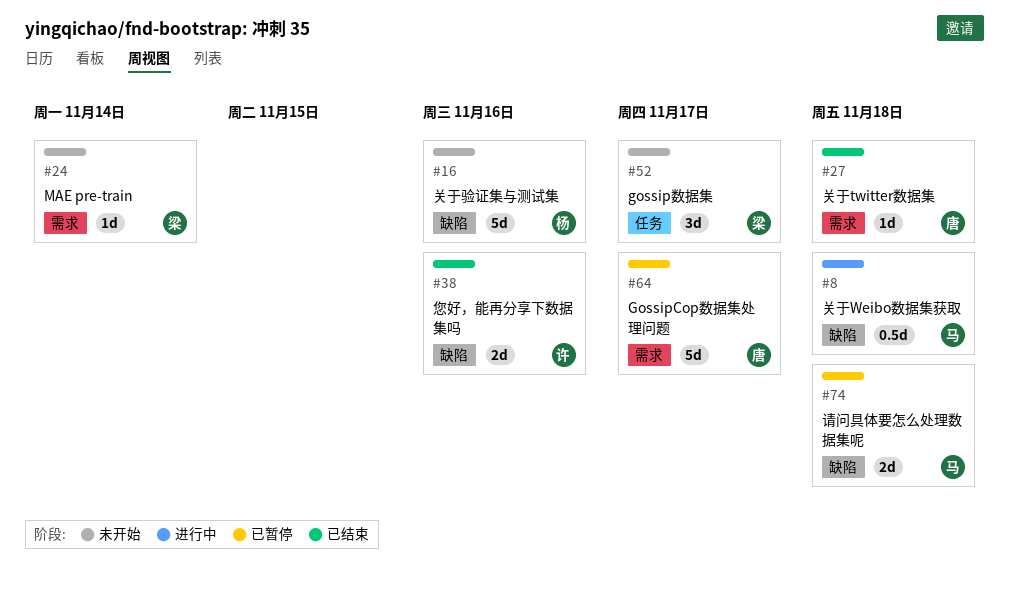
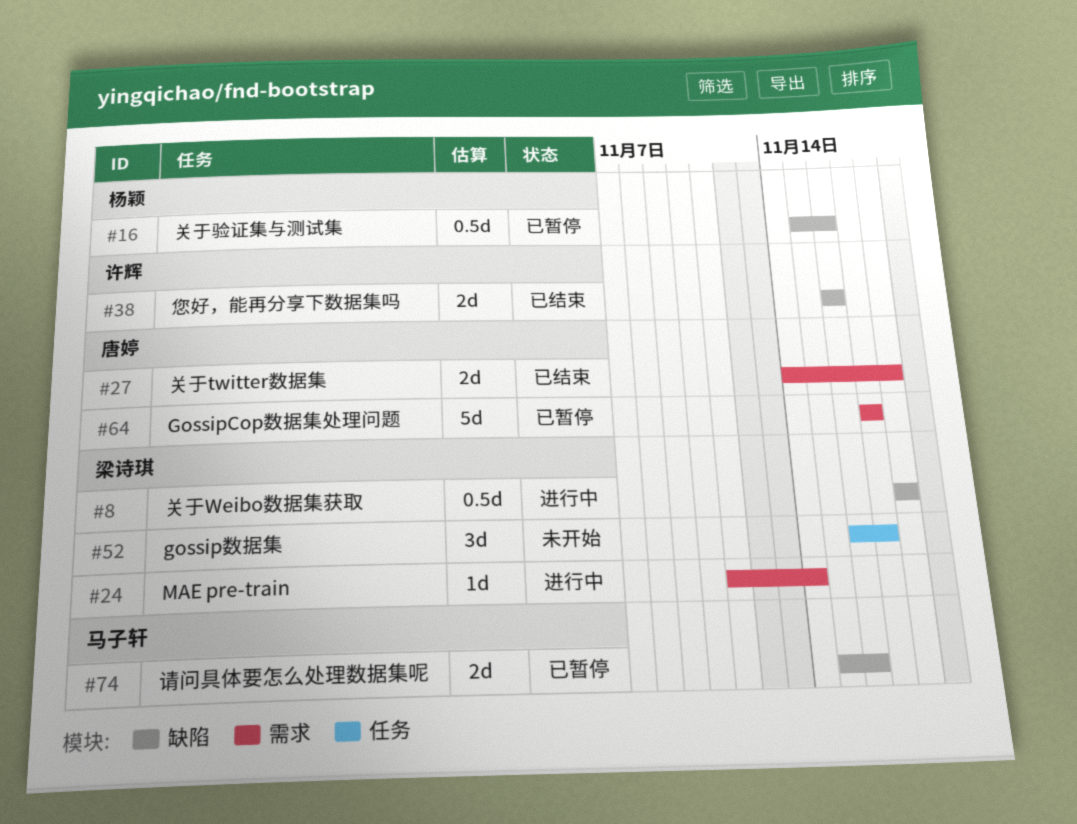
#8, owner: 马子轩 -> 梁诗琪
#16, status: 未开始 -> 已暂停
#16, estimate: 5d -> 0.5d
#24, status: 未开始 -> 进行中
#27, estimate: 1d -> 2d
#74, due: Nov 18 -> Nov 16

